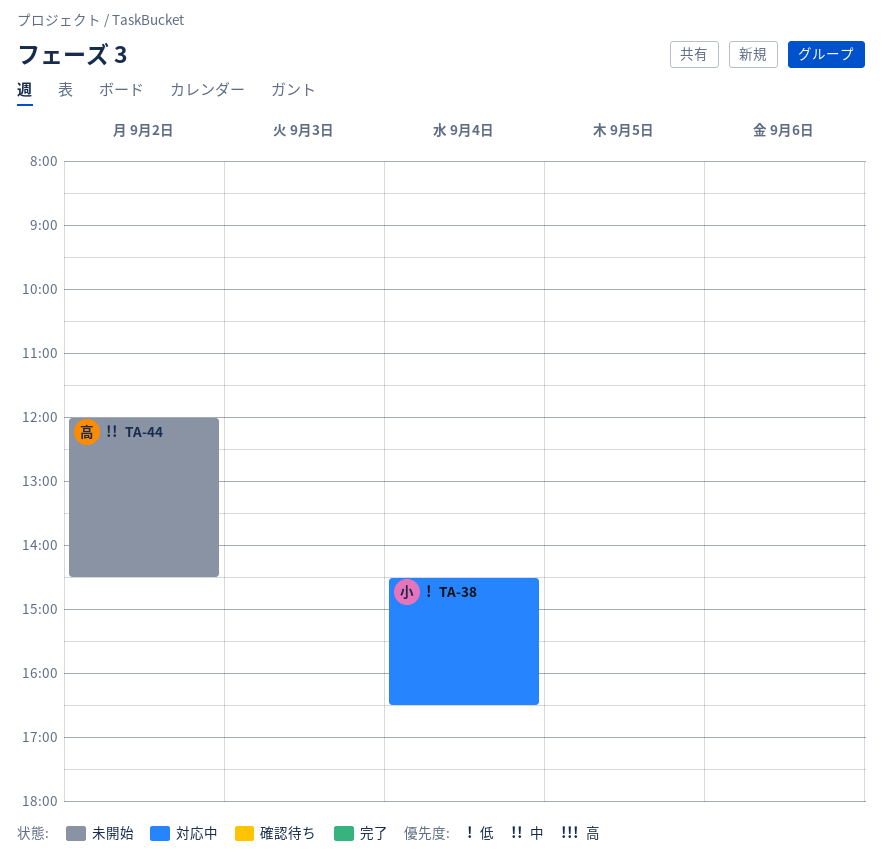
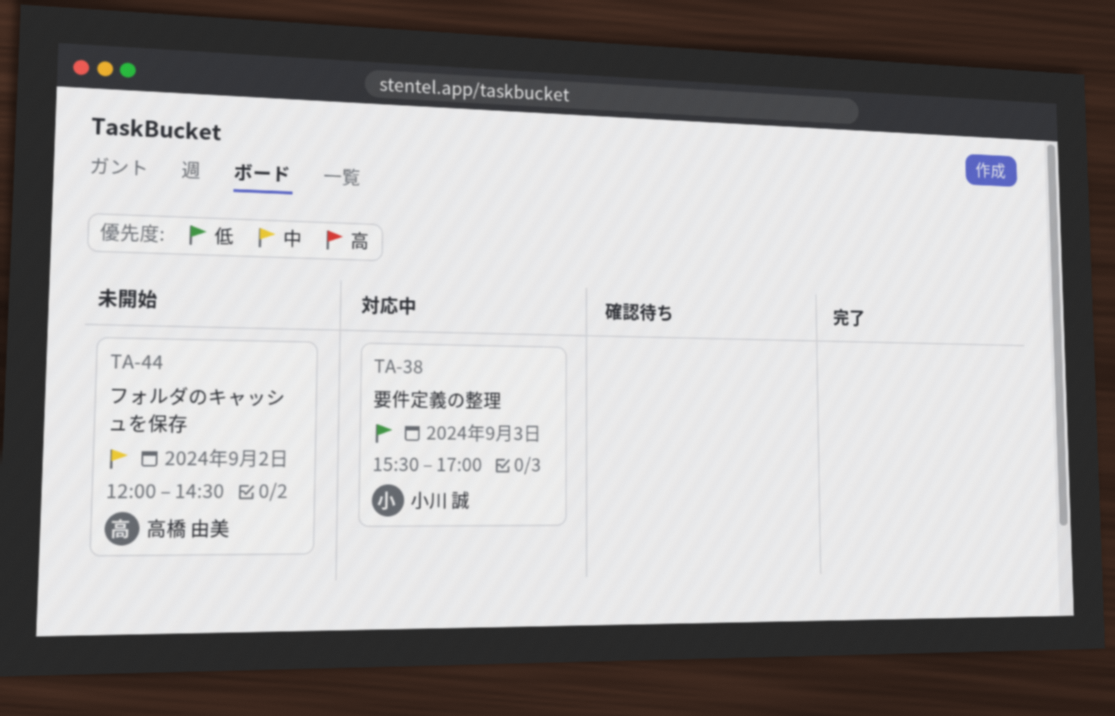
TA-38, day: Sep 4 -> Sep 3
TA-38, begins: 14:30 -> 15:30
TA-38, ends: 16:30 -> 17:00

